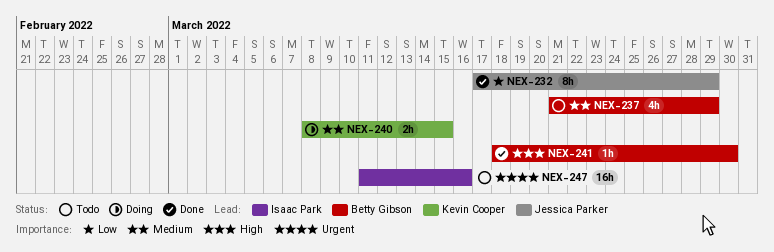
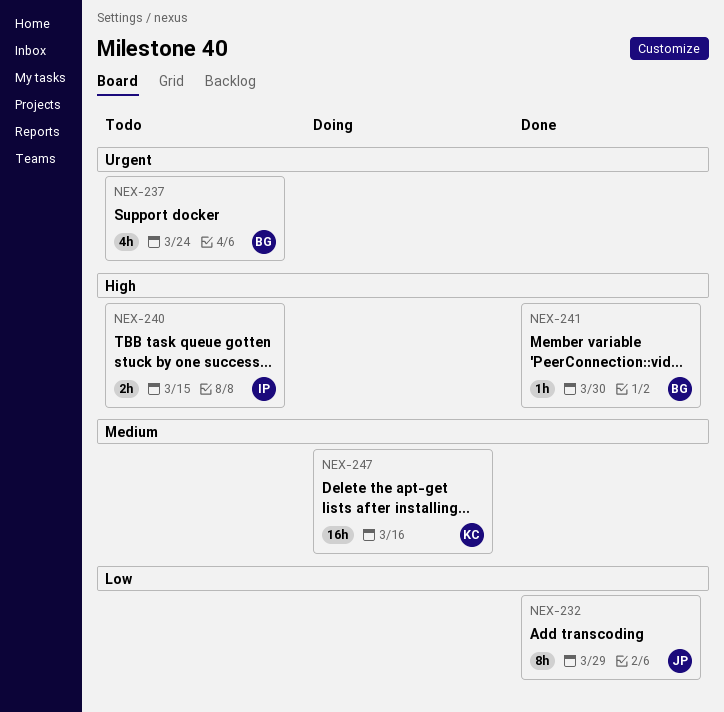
NEX-237, priority: Medium -> Urgent
NEX-237, due: Mar 29 -> Mar 24
NEX-240, status: Doing -> Todo
NEX-240, owner: Kevin Cooper -> Isaac Park
NEX-240, priority: Medium -> High
NEX-247, status: Todo -> Doing
NEX-247, owner: Isaac Park -> Kevin Cooper
NEX-247, priority: Urgent -> Medium

